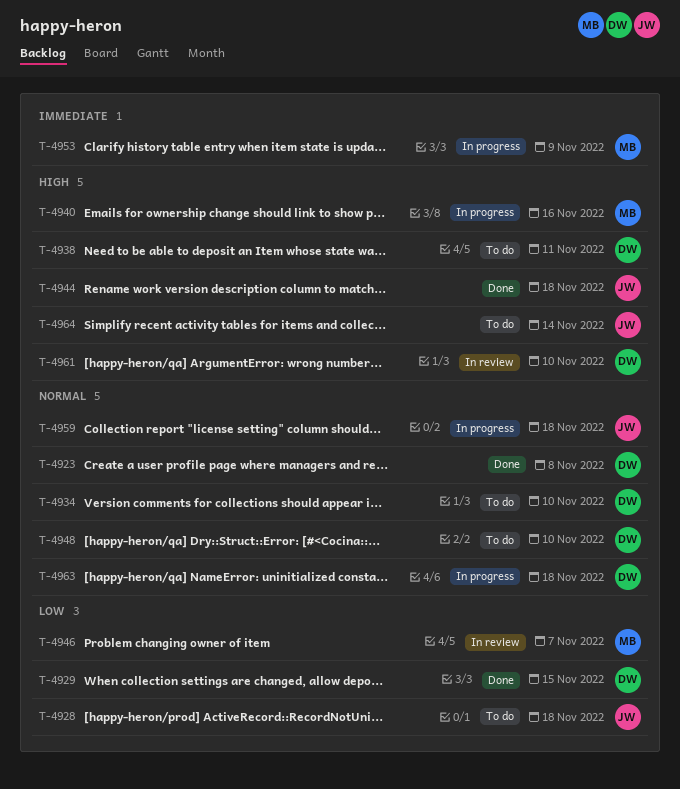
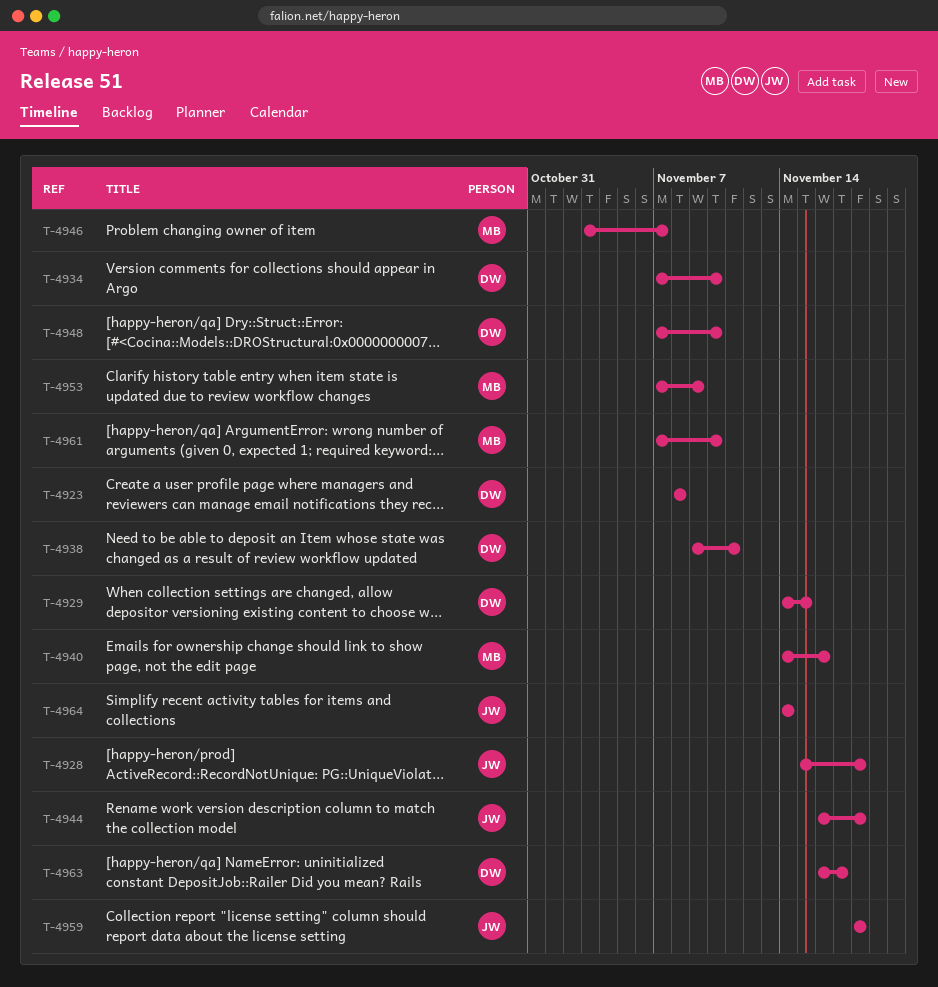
T-4961, owner: DW -> MB
T-4963, due: Nov 18 -> Nov 17

